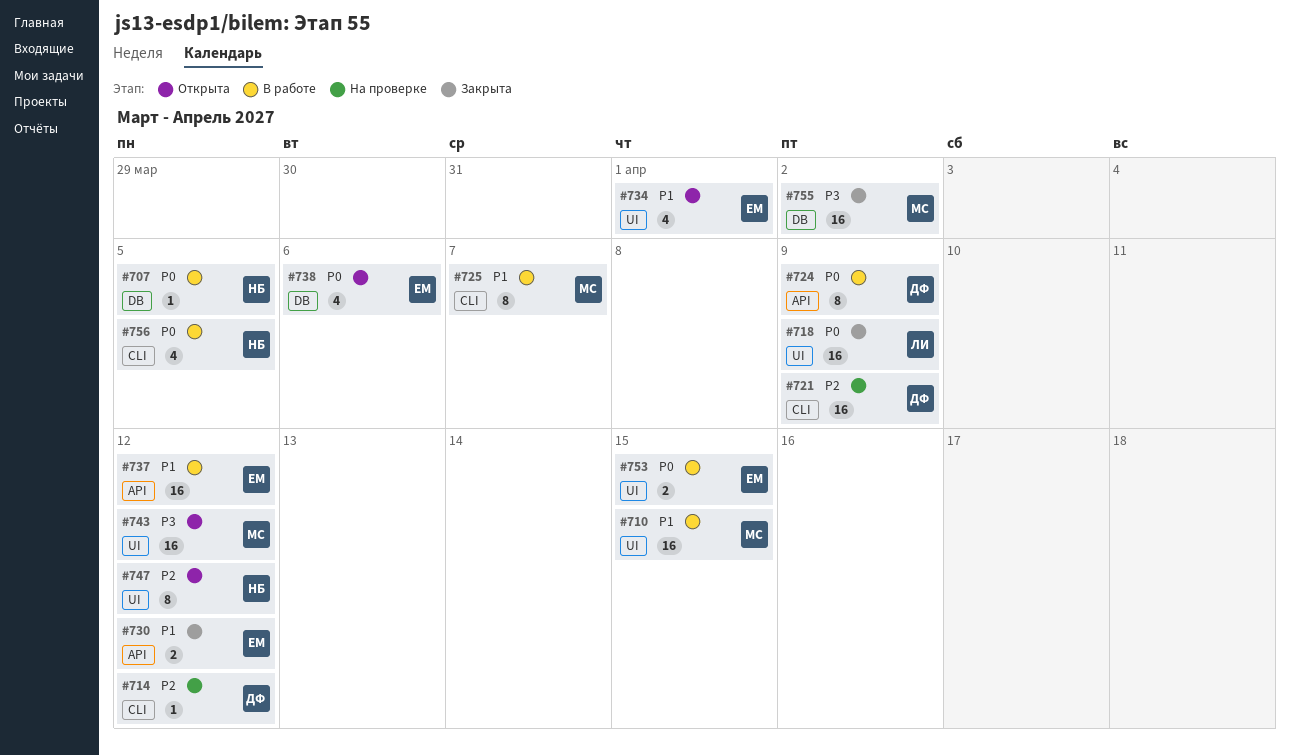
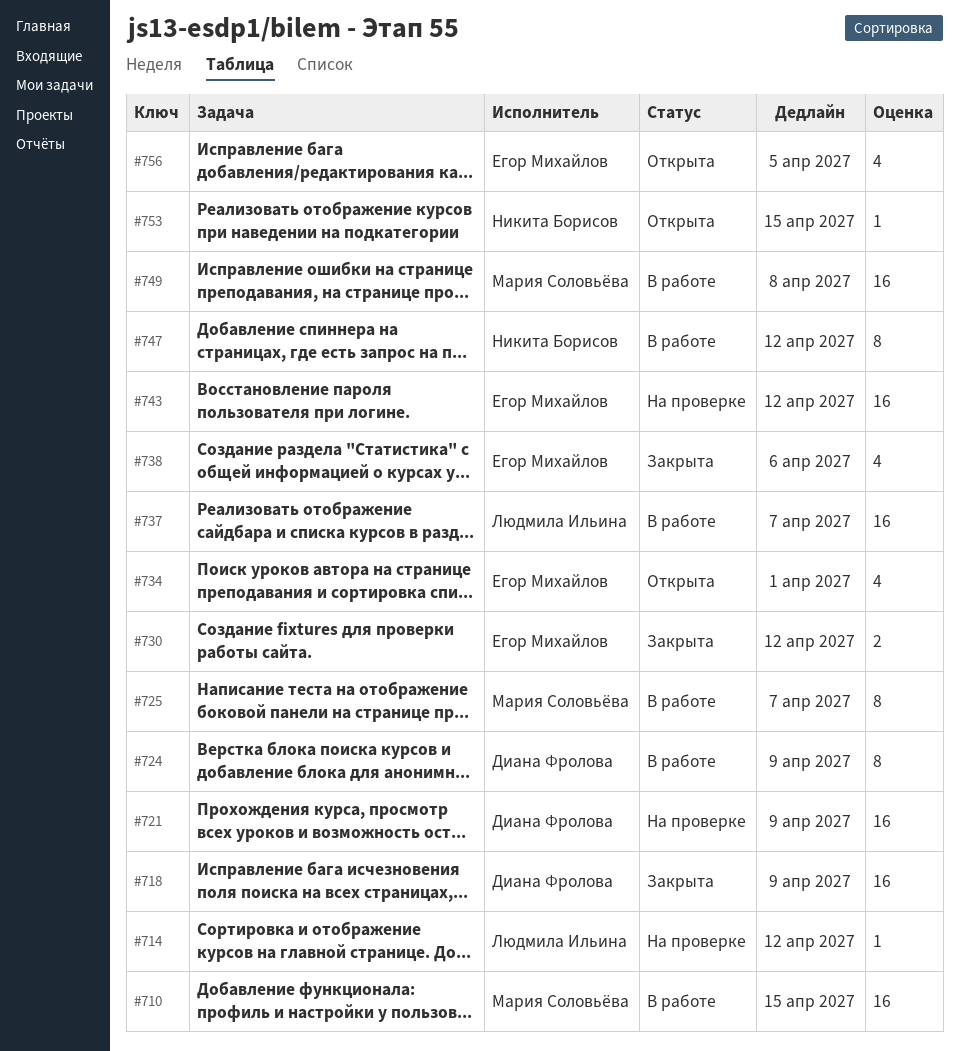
#707: present -> none
#714, owner: Диана Фролова -> Людмила Ильина
#718, owner: Людмила Ильина -> Диана Фролова
#737, owner: Егор Михайлов -> Людмила Ильина
#737, due: Apr 12 -> Apr 7
#738, status: Открыта -> Закрыта
#743, status: Открыта -> На проверке
#743, owner: Мария Соловьёва -> Егор Михайлов
#747, status: Открыта -> В работе
#749: none -> present
#753, status: В работе -> Открыта
#753, owner: Егор Михайлов -> Никита Борисов
#753, estimate: 2 -> 1
#755: present -> none
#756, status: В работе -> Открыта
#756, owner: Никита Борисов -> Егор Михайлов

